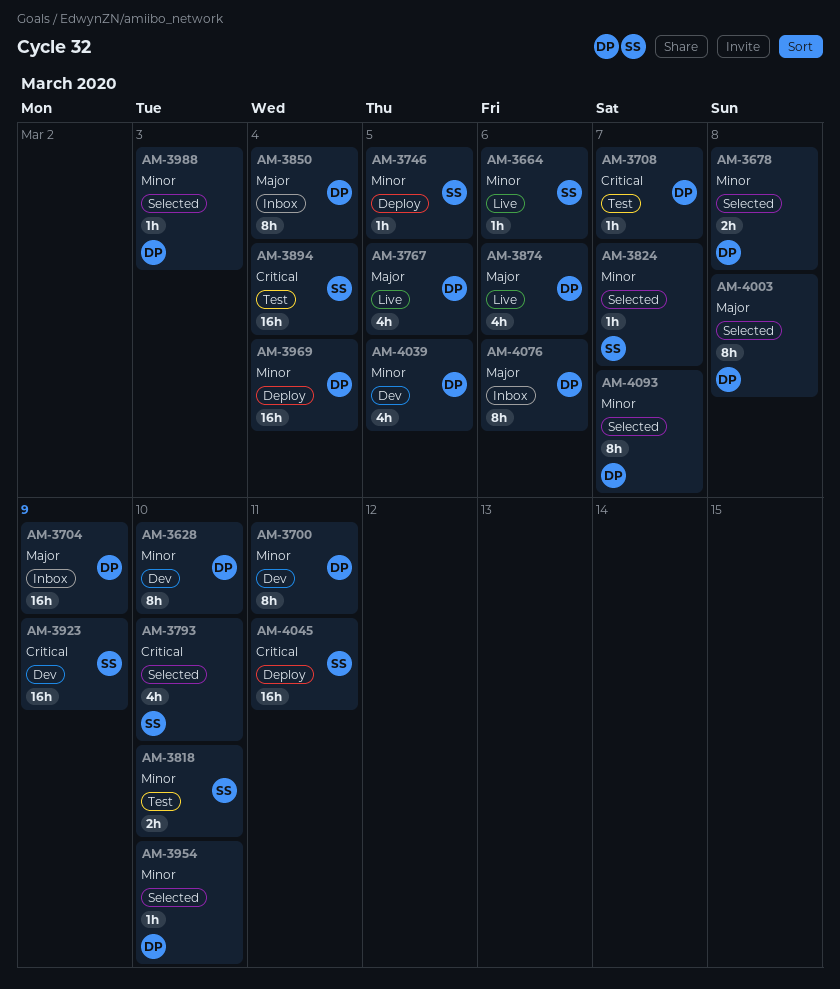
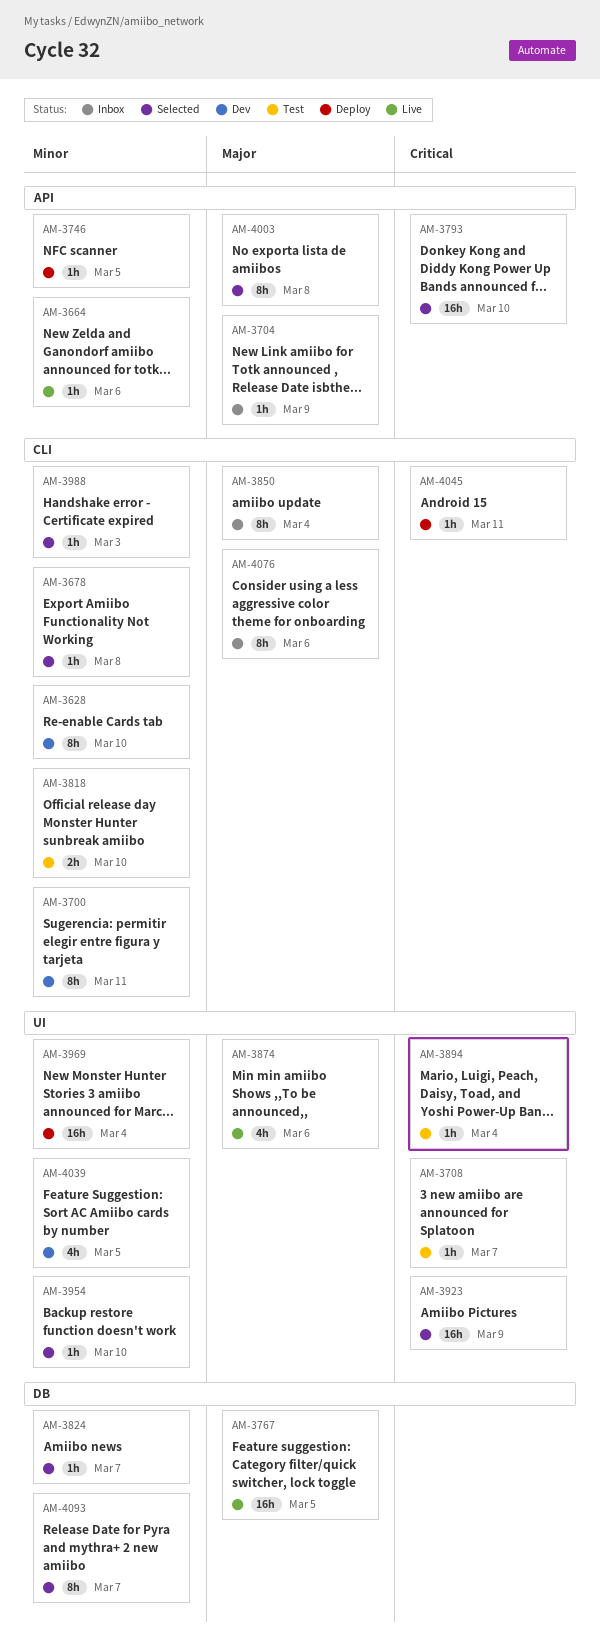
AM-3678, estimate: 2h -> 1h
AM-3704, estimate: 16h -> 1h
AM-3767, estimate: 4h -> 16h
AM-3793, estimate: 4h -> 16h
AM-3894, estimate: 16h -> 1h
AM-3923, status: Dev -> Selected
AM-4045, estimate: 16h -> 1h

